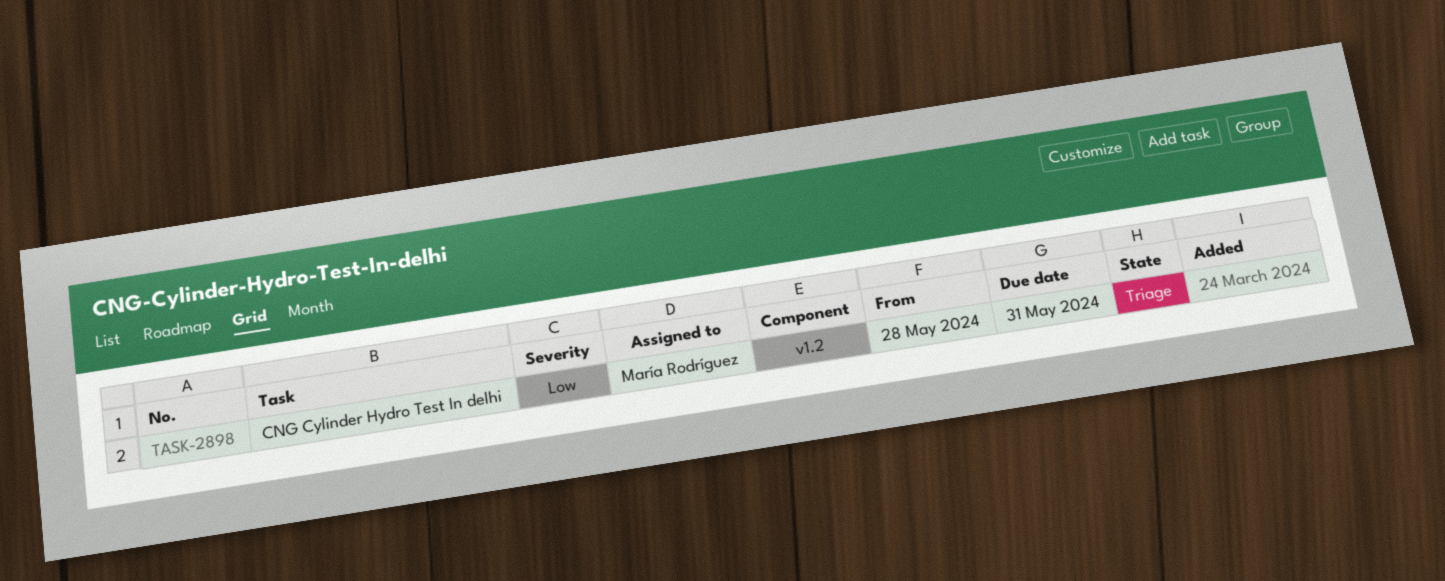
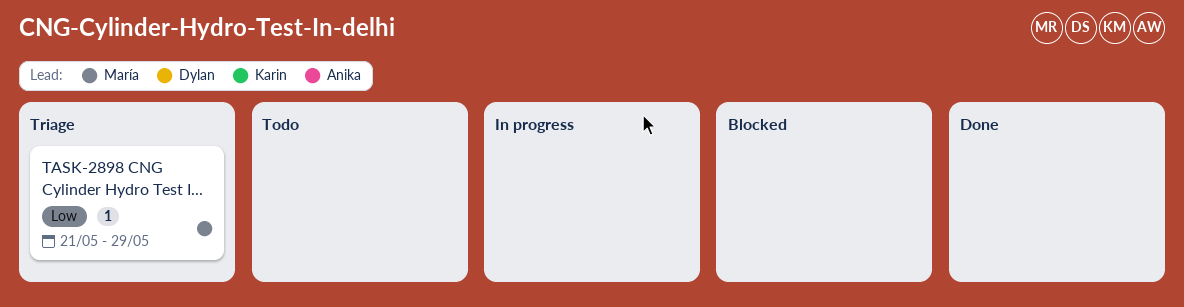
TASK-2898, start: May 28 -> May 21
TASK-2898, due: May 31 -> May 29

